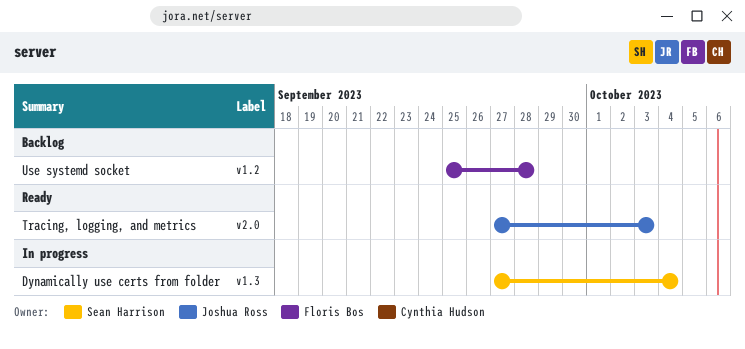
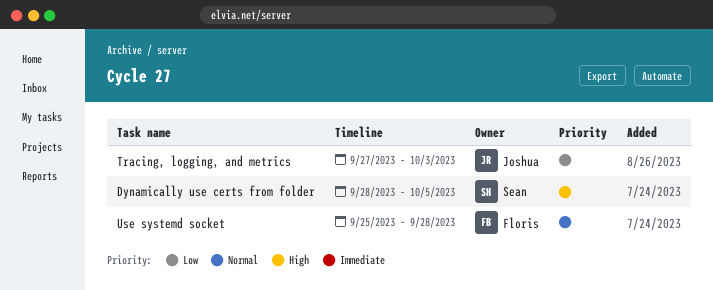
Dynamically use certs from folder, start: Sep 27 -> Sep 28
Dynamically use certs from folder, due: Oct 4 -> Oct 5

